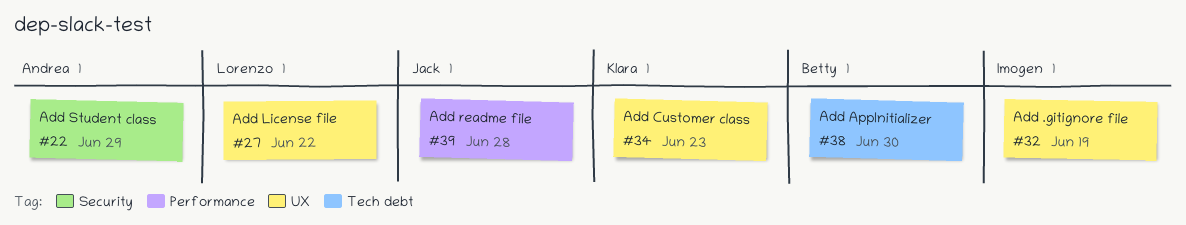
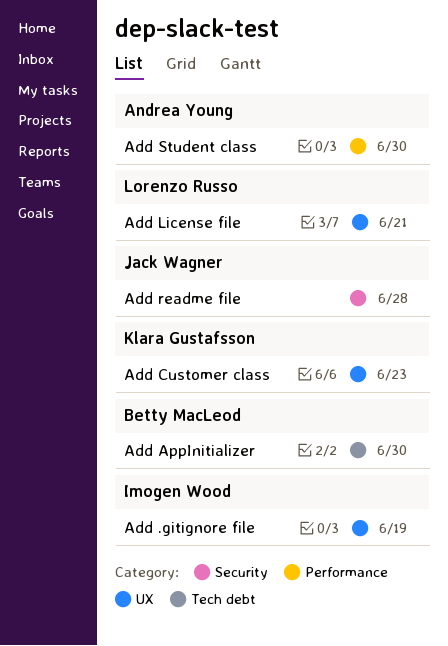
Add License file, due: Jun 22 -> Jun 21
Add readme file, label: Performance -> Security
Add Student class, label: Security -> Performance
Add Student class, due: Jun 29 -> Jun 30

